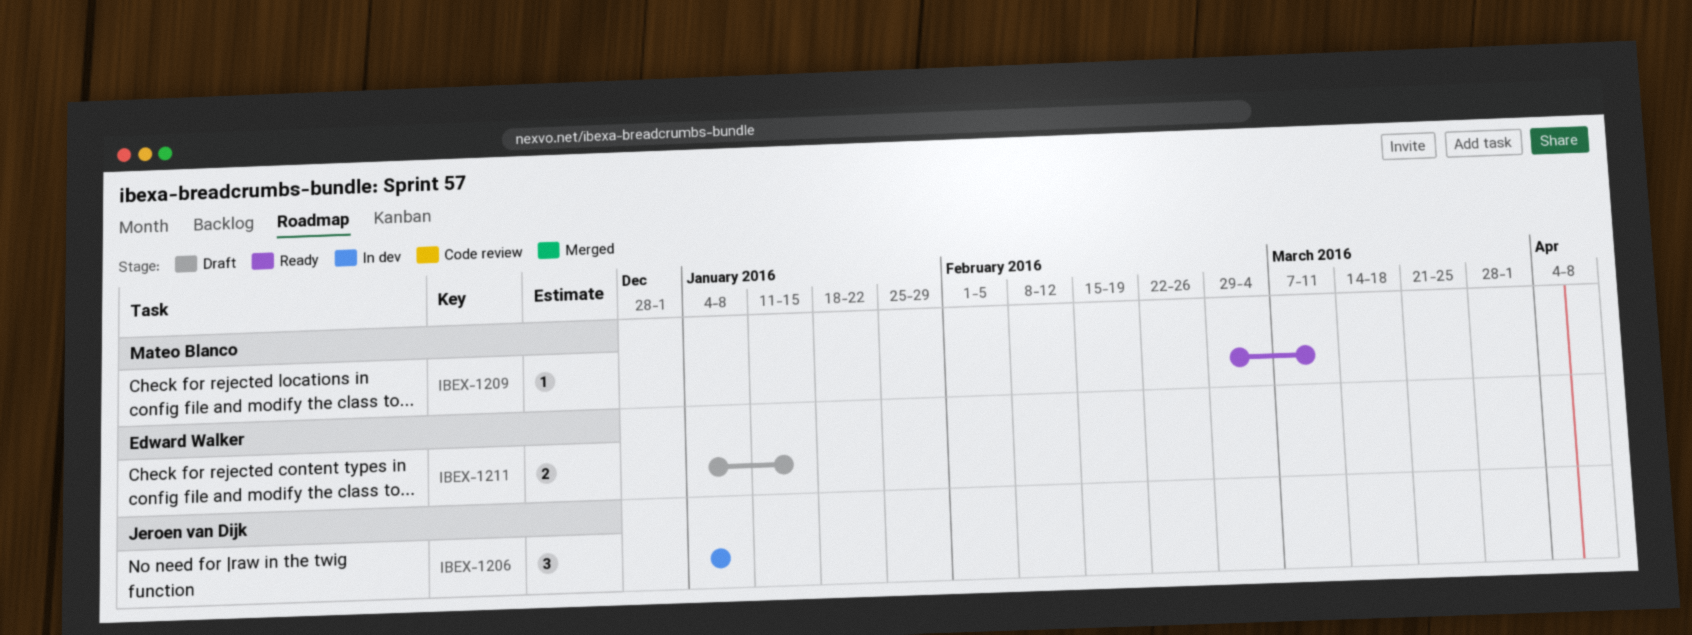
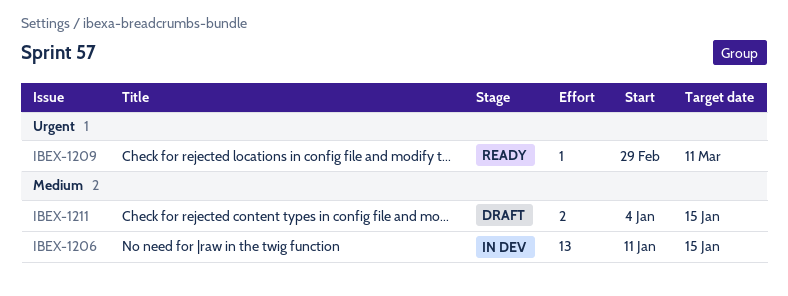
IBEX-1206, estimate: 3 -> 13
IBEX-1206, start: Jan 4 -> Jan 11
IBEX-1206, due: Jan 8 -> Jan 15

